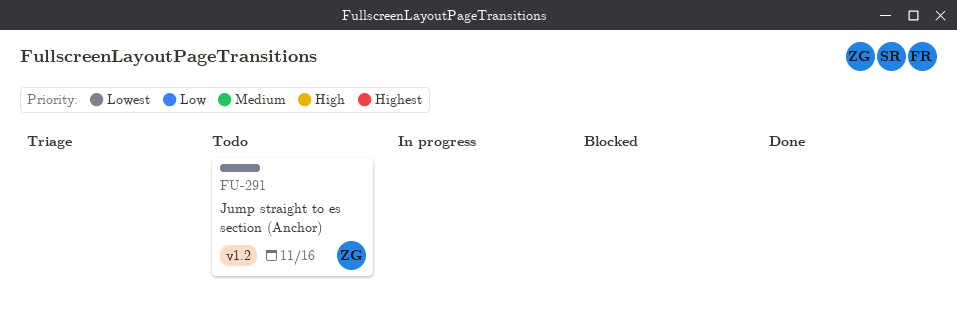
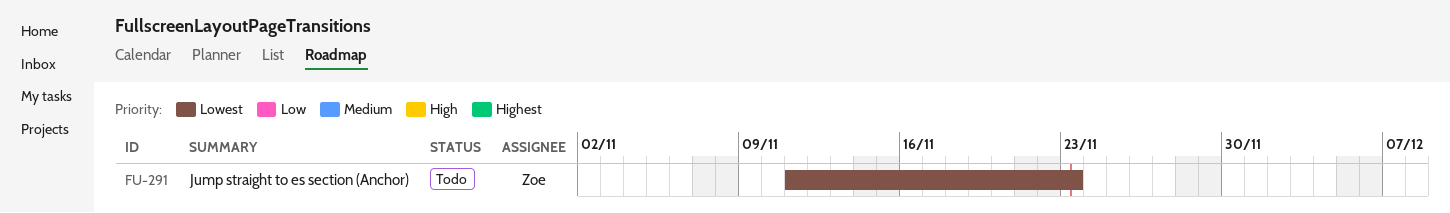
FU-291, due: Nov 16 -> Nov 23

